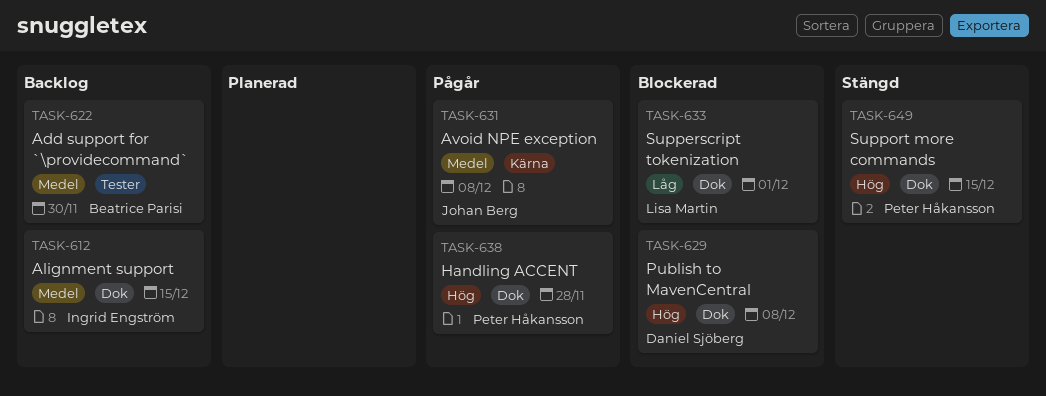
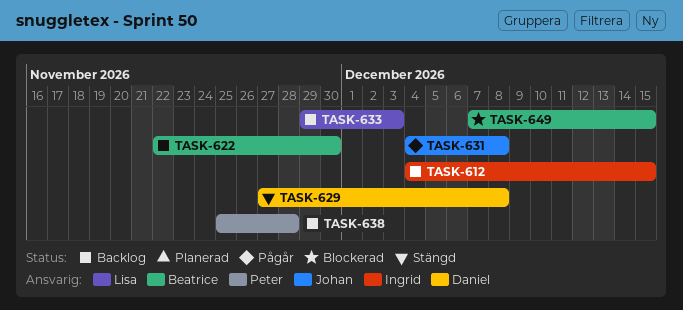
TASK-629, status: Blockerad -> Stängd
TASK-633, status: Blockerad -> Backlog
TASK-633, due: Dec 1 -> Dec 3
TASK-638, status: Pågår -> Backlog
TASK-649, status: Stängd -> Blockerad
TASK-649, owner: Peter Håkansson -> Beatrice Parisi

